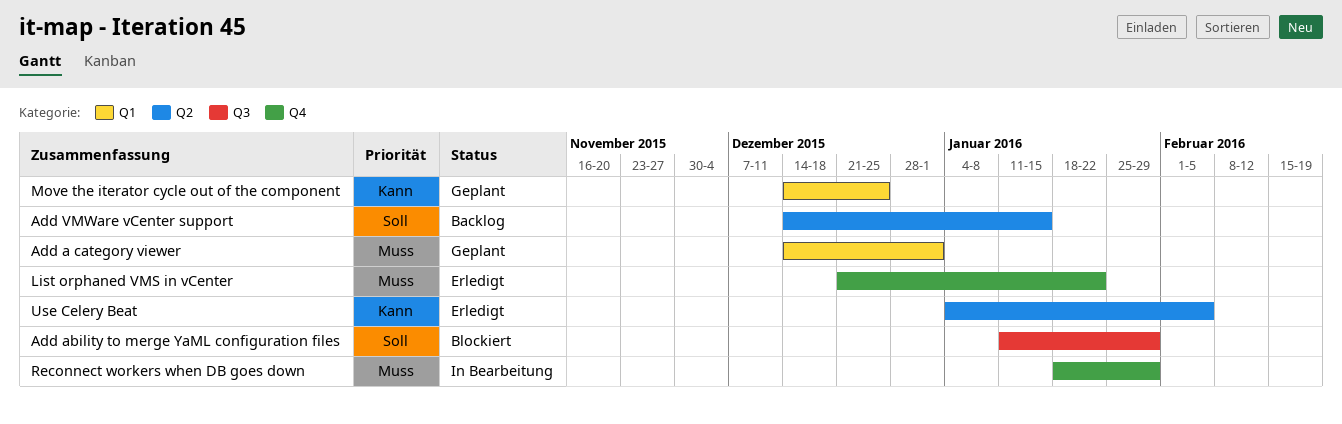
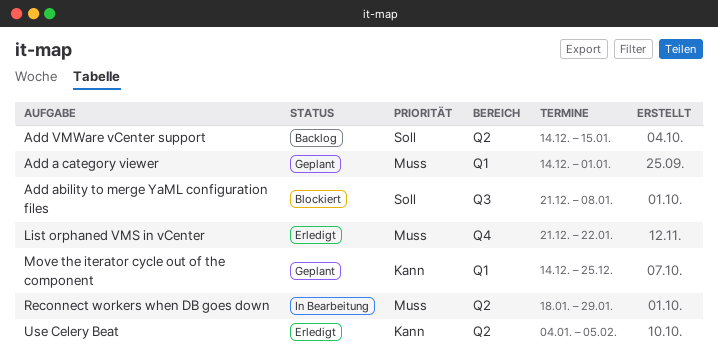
Add ability to merge YaML configuration files, start: Jan 11 -> Dec 21
Add ability to merge YaML configuration files, due: Jan 29 -> Jan 8
Reconnect workers when DB goes down, label: Q4 -> Q2

